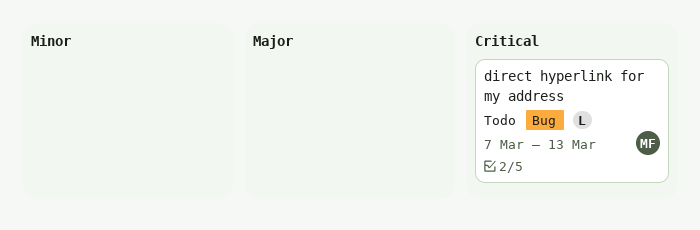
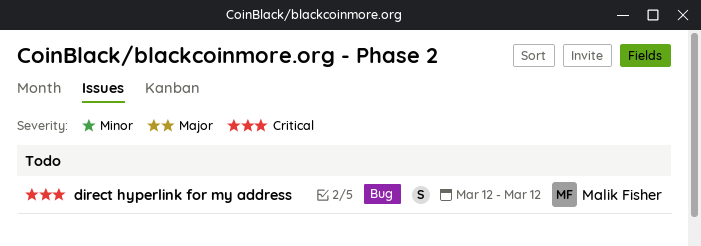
direct hyperlink for my address, estimate: L -> S
direct hyperlink for my address, start: Mar 7 -> Mar 12
direct hyperlink for my address, due: Mar 13 -> Mar 12

